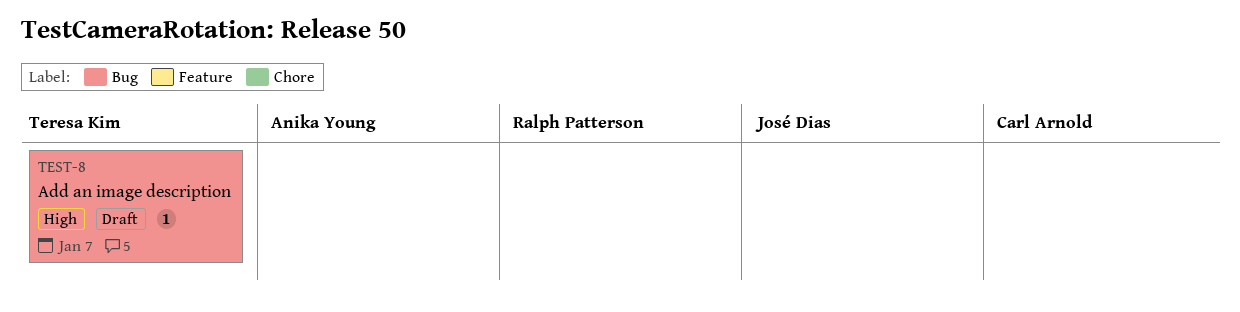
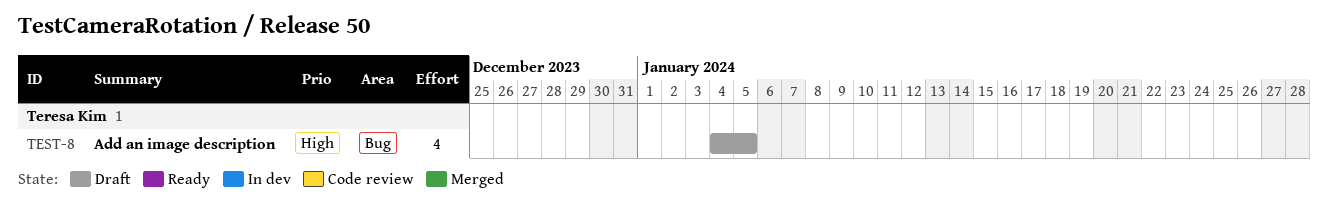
TEST-8, estimate: 1 -> 4
TEST-8, due: Jan 7 -> Jan 5

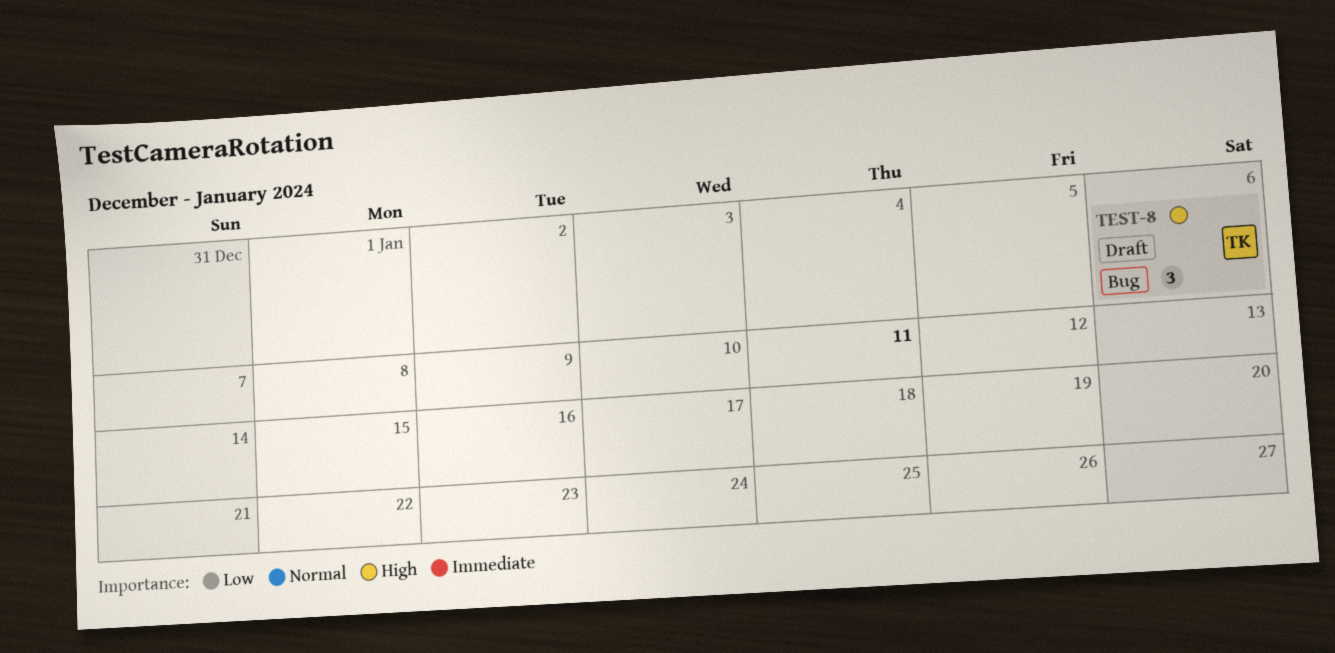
TEST-8, estimate: 4 -> 3
TEST-8, due: Jan 5 -> Jan 6

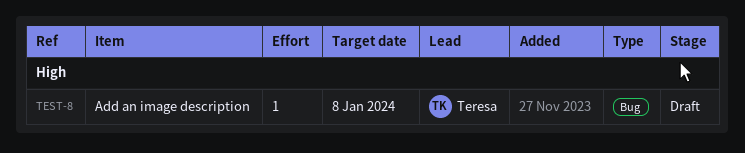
TEST-8, estimate: 3 -> 1
TEST-8, due: Jan 6 -> Jan 8

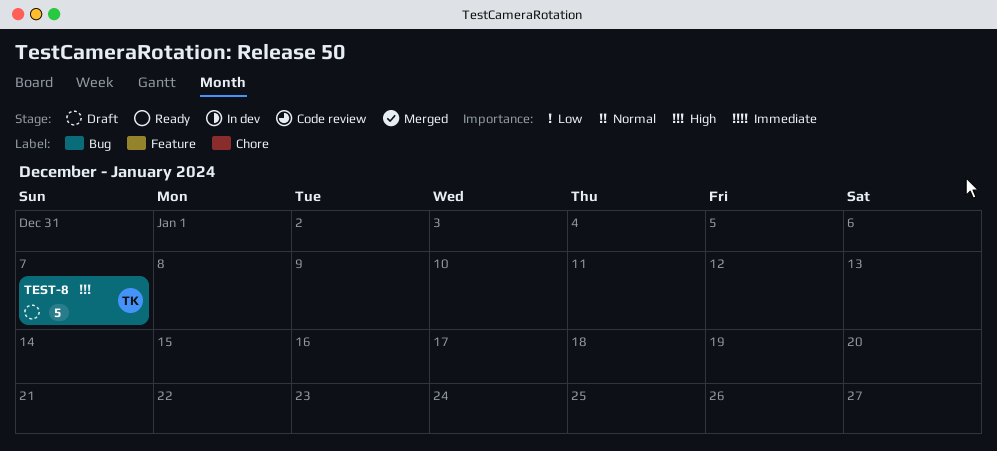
TEST-8, estimate: 1 -> 5
TEST-8, due: Jan 8 -> Jan 7

